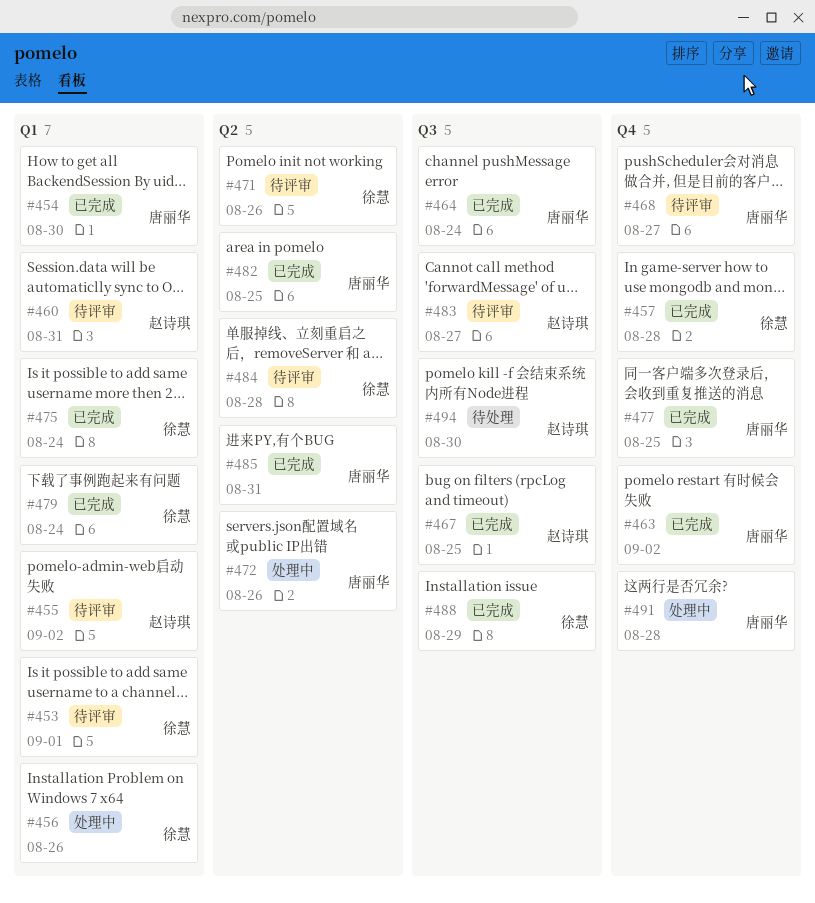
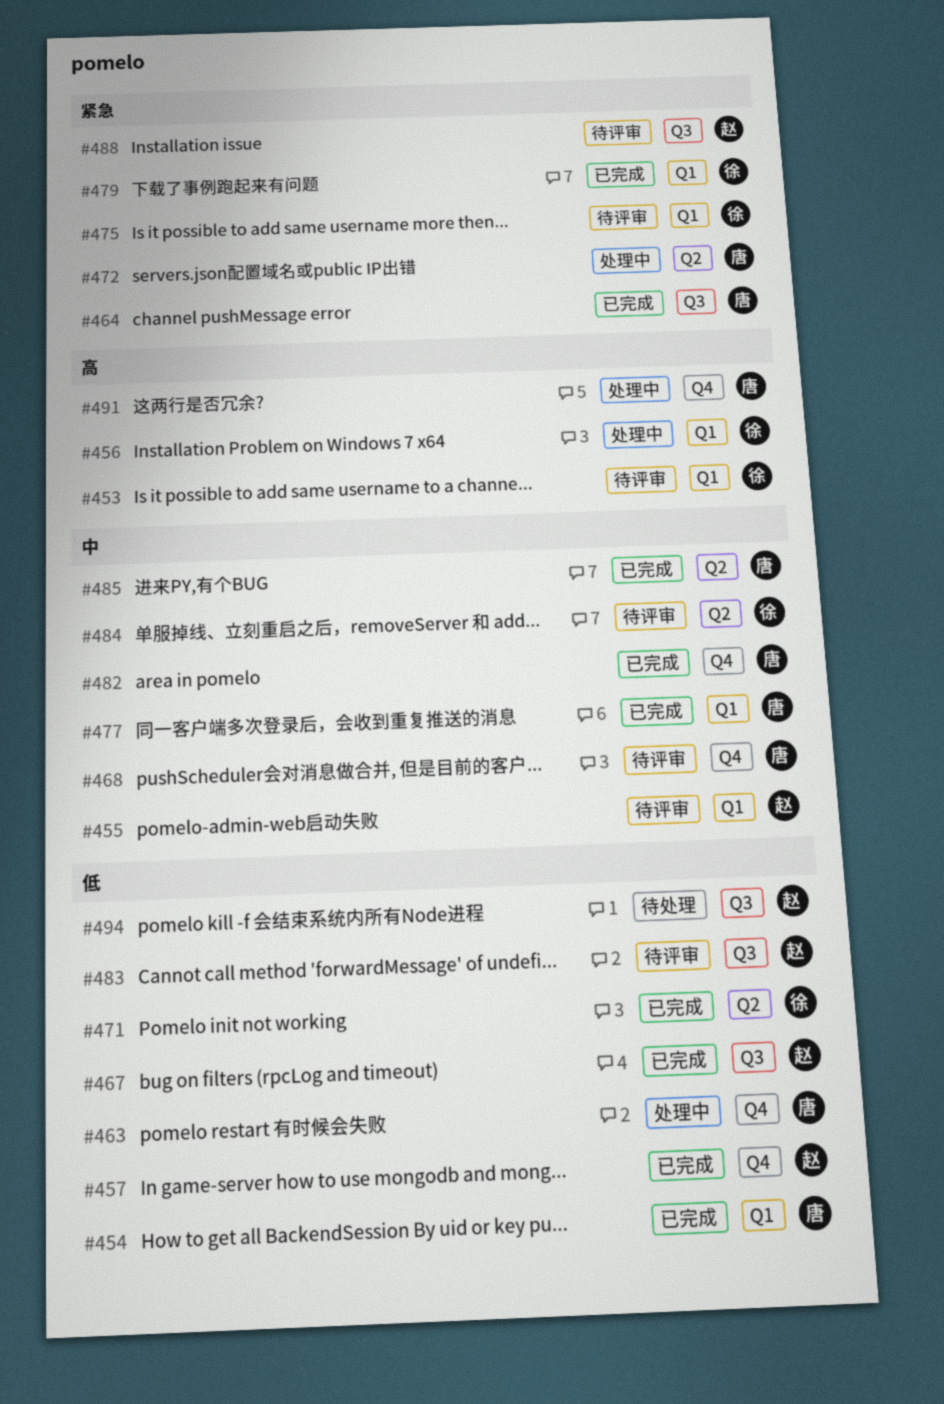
#457, owner: 徐慧 -> 赵诗琪
#460: present -> none
#463, status: 已完成 -> 处理中
#471, status: 待评审 -> 已完成
#475, status: 已完成 -> 待评审
#477, label: Q4 -> Q1
#482, label: Q2 -> Q4
#488, status: 已完成 -> 待评审
#488, owner: 徐慧 -> 赵诗琪

